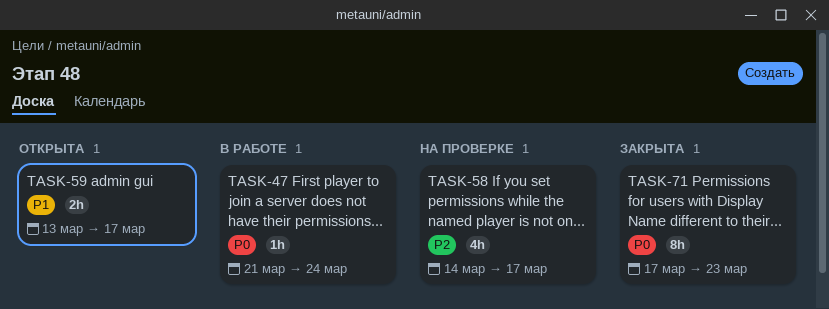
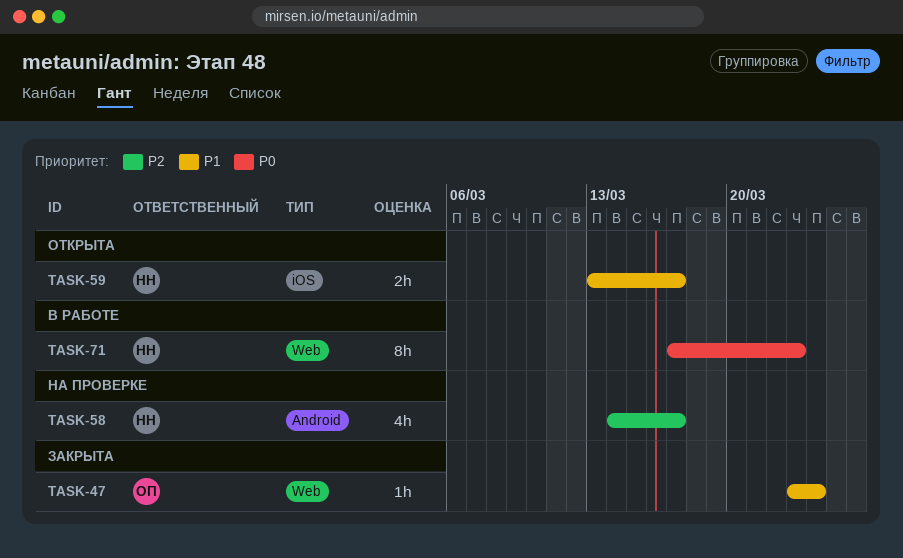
TASK-47, status: В работе -> Закрыта
TASK-47, priority: P0 -> P1
TASK-47, start: Mar 21 -> Mar 23
TASK-71, status: Закрыта -> В работе

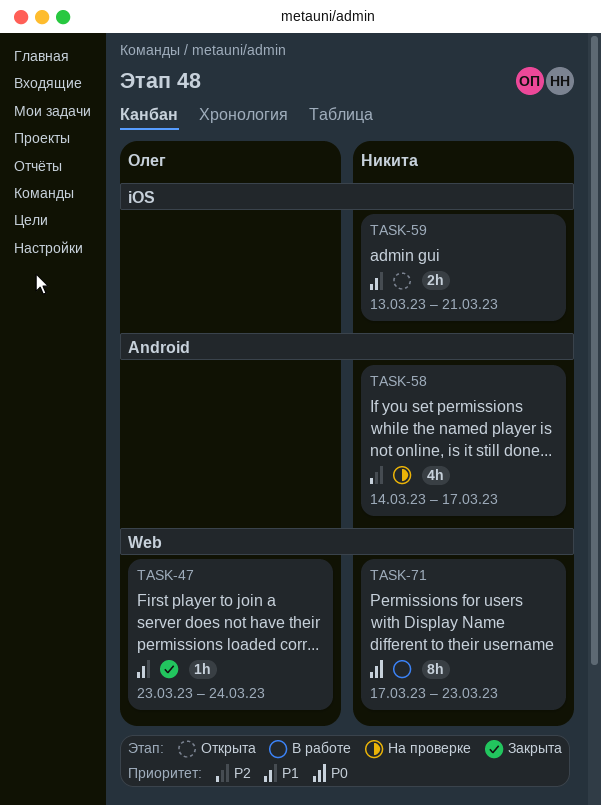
TASK-59, due: Mar 17 -> Mar 21

